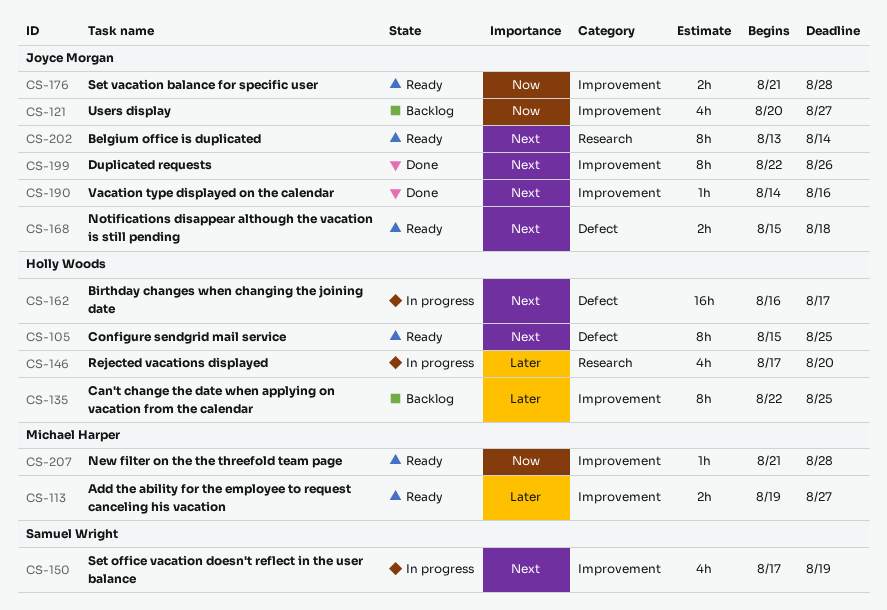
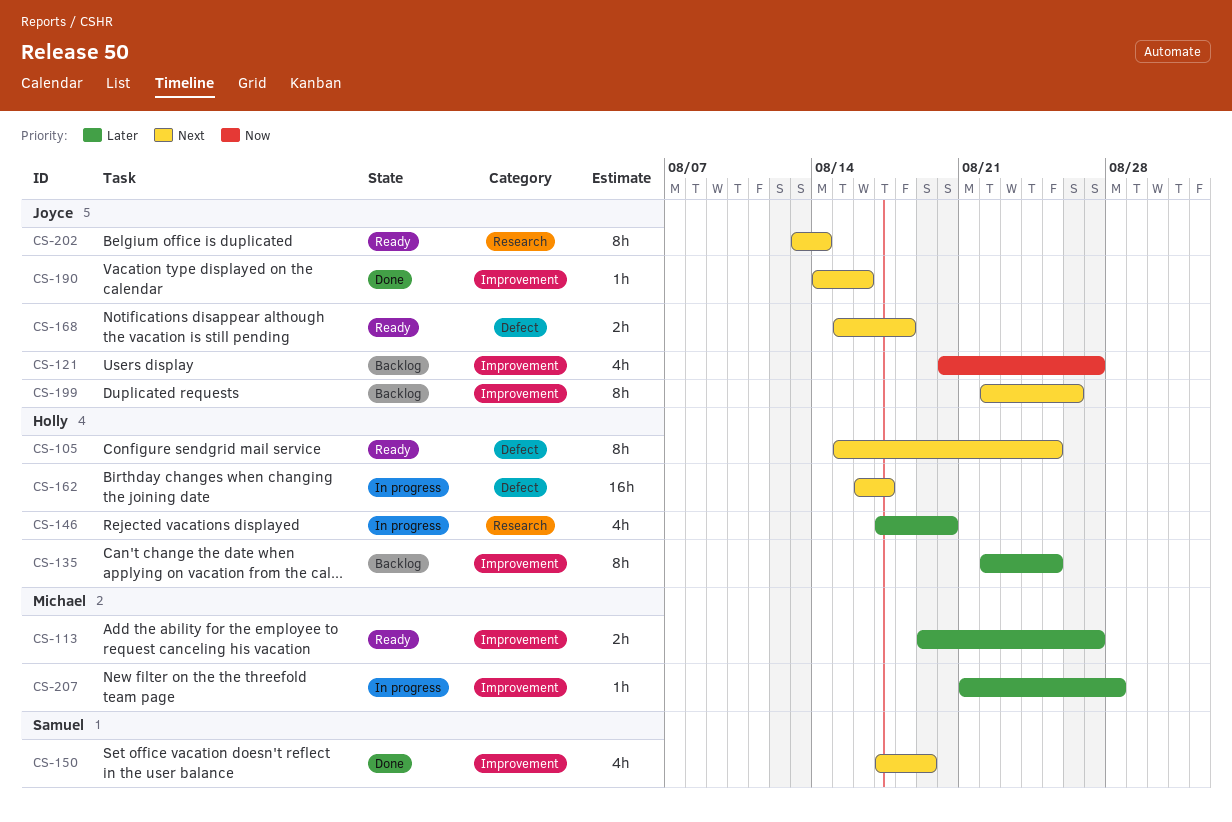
CS-150, status: In progress -> Done
CS-176: present -> none
CS-199, status: Done -> Backlog
CS-207, status: Ready -> In progress
CS-207, priority: Now -> Later

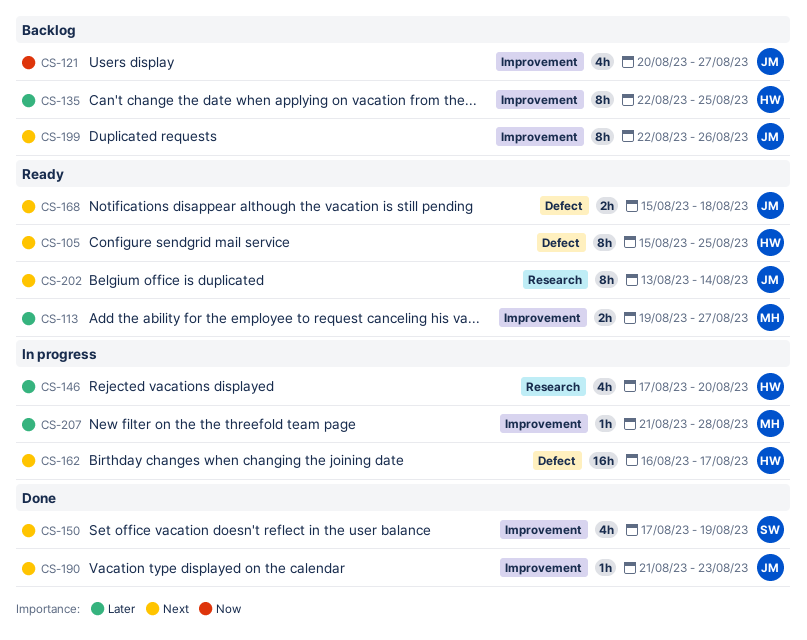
CS-190, start: Aug 14 -> Aug 21
CS-190, due: Aug 16 -> Aug 23

